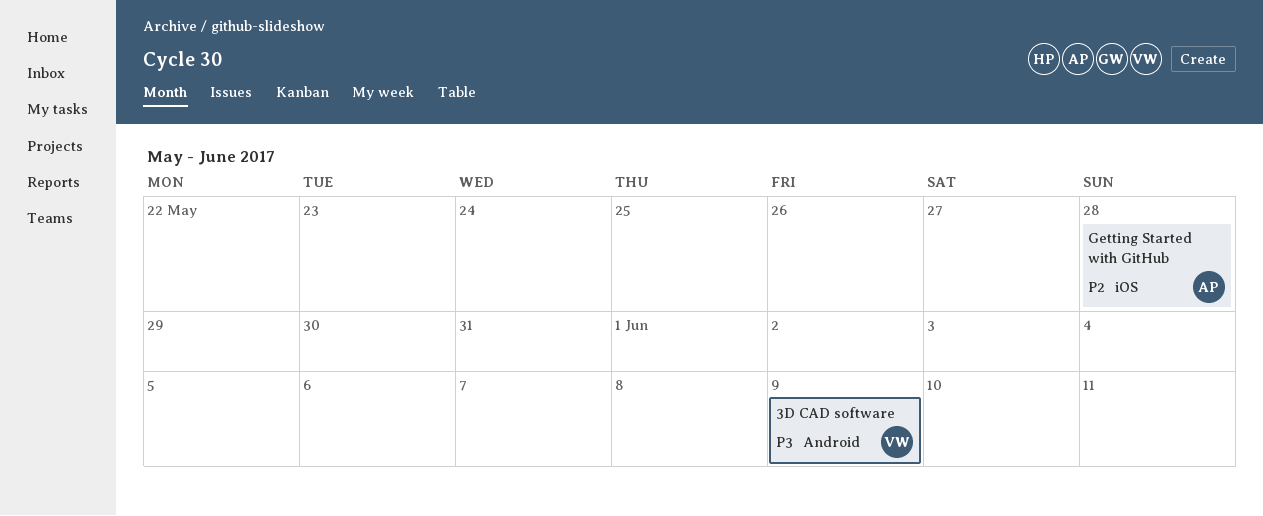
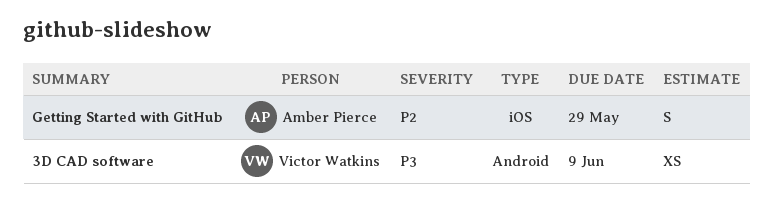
Getting Started with GitHub, due: May 28 -> May 29

